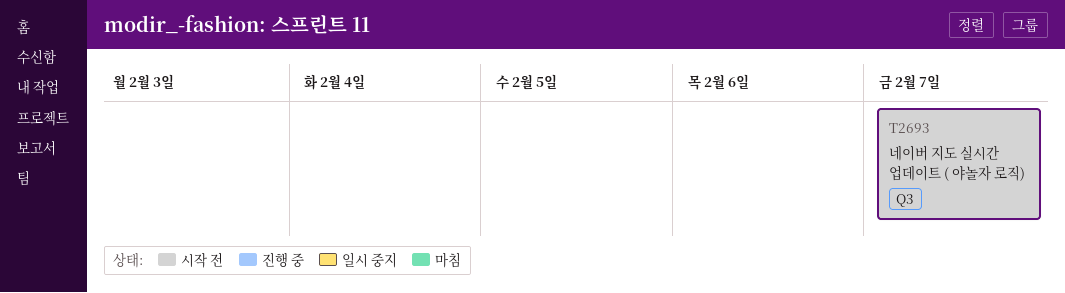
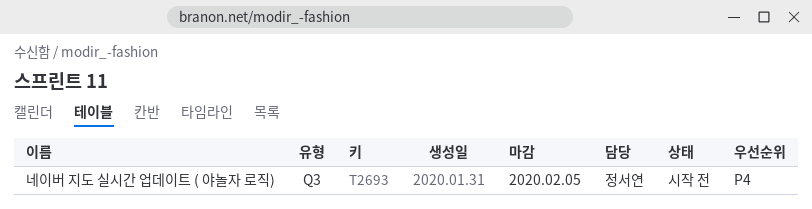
T2693, due: Feb 7 -> Feb 5

